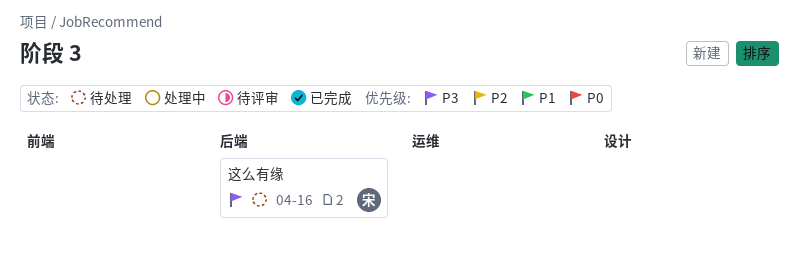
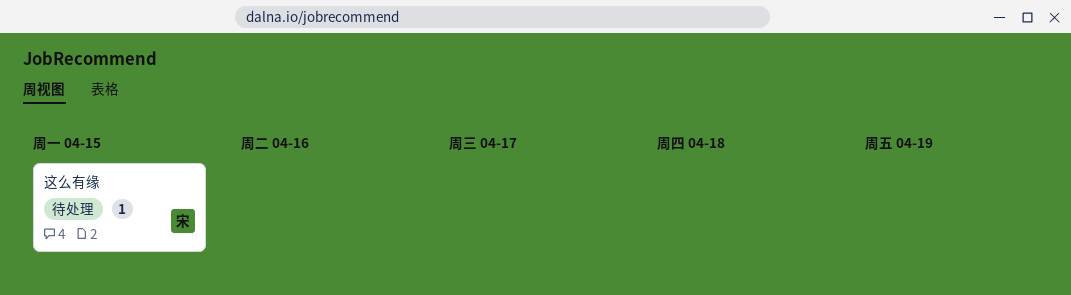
这么有缘, due: Apr 16 -> Apr 15

